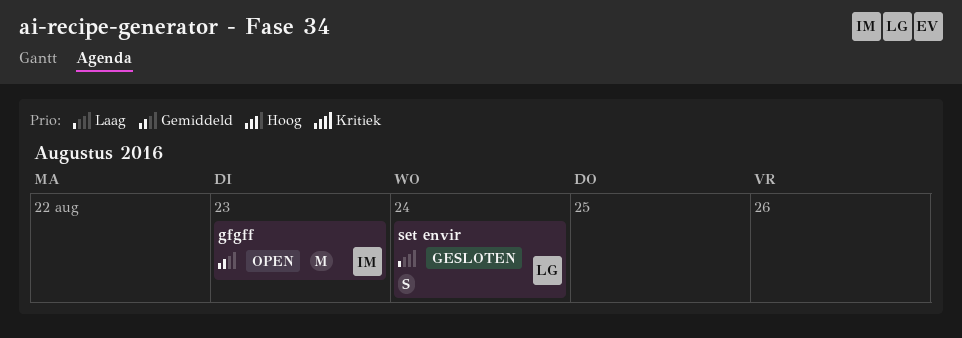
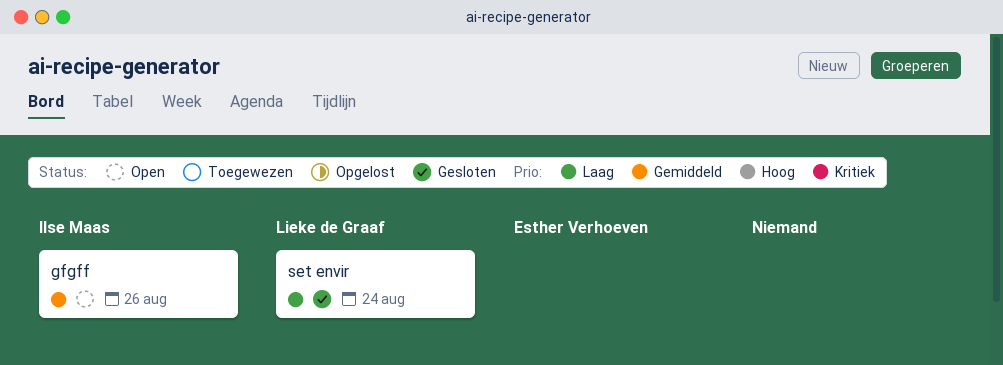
gfgff, due: Aug 23 -> Aug 26

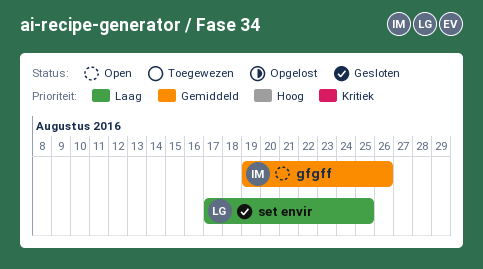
set envir, due: Aug 24 -> Aug 25

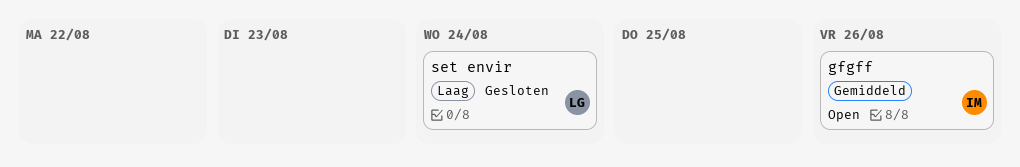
set envir, due: Aug 25 -> Aug 24

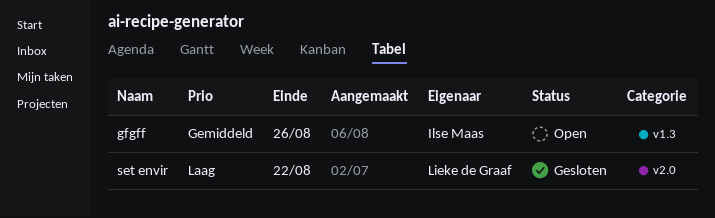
set envir, due: Aug 24 -> Aug 22

